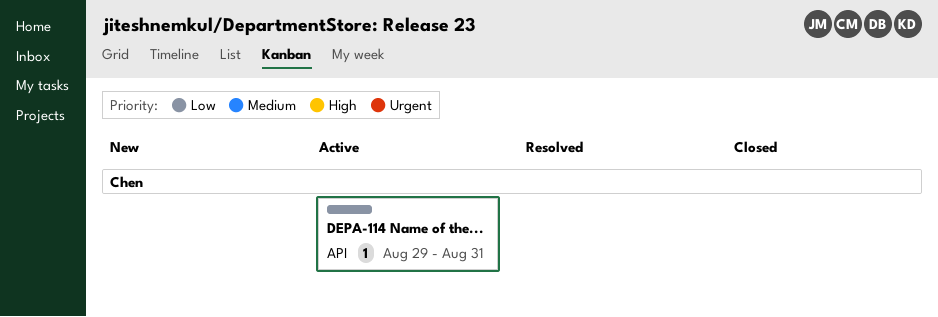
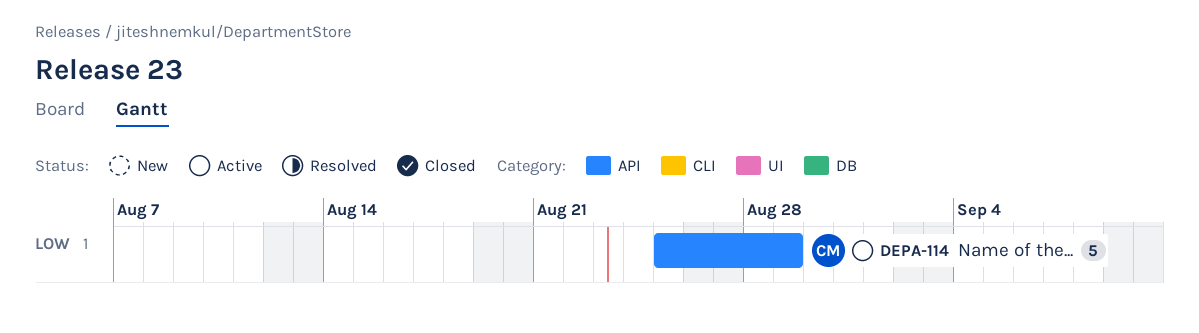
DEPA-114, estimate: 1 -> 5
DEPA-114, start: Aug 29 -> Aug 25
DEPA-114, due: Aug 31 -> Aug 29

